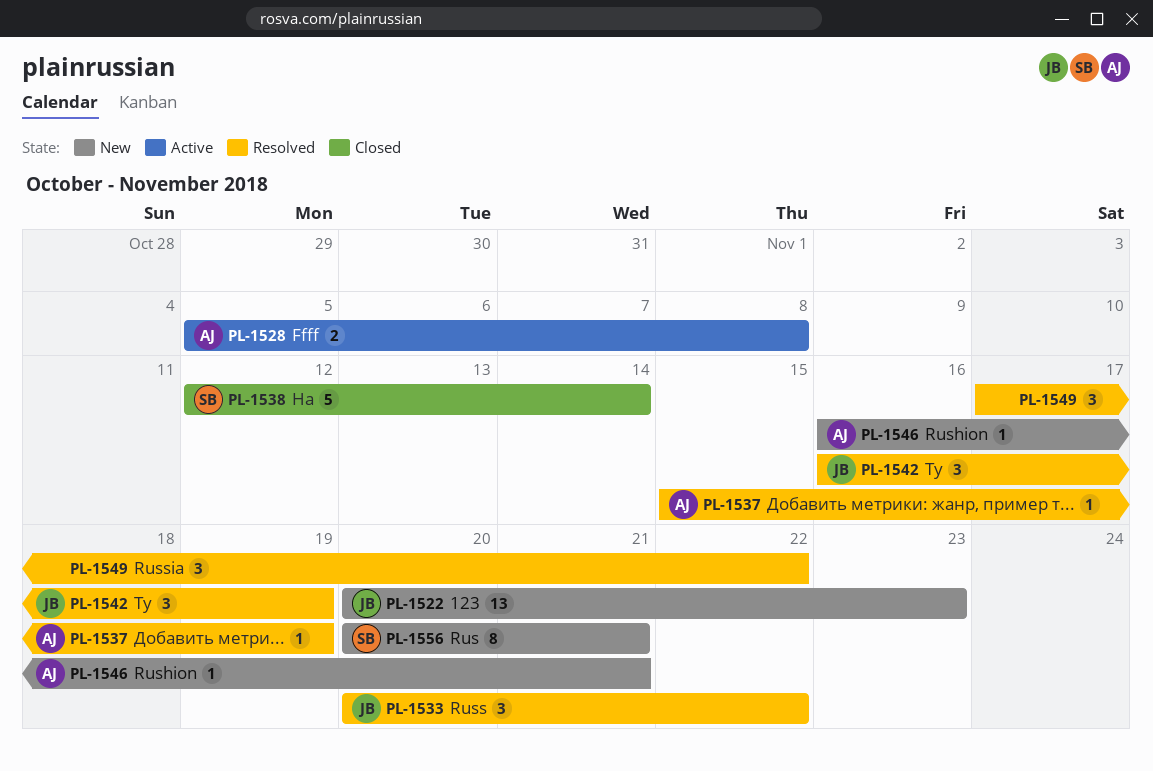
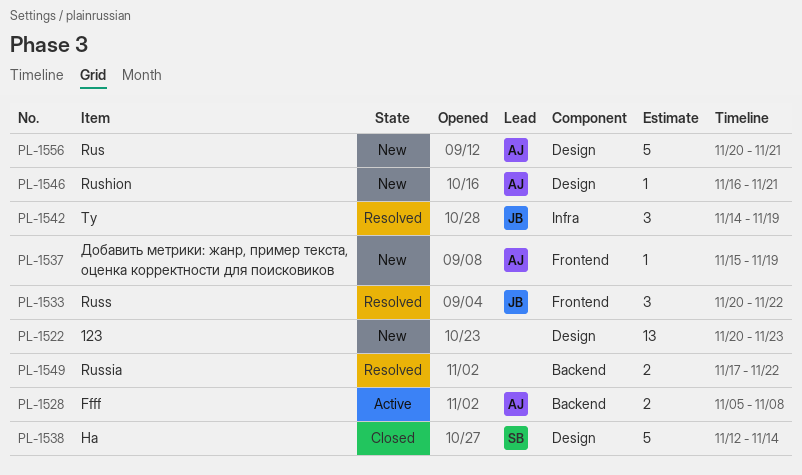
PL-1522, owner: JB -> none
PL-1537, status: Resolved -> New
PL-1542, start: Nov 16 -> Nov 14
PL-1549, estimate: 3 -> 2
PL-1556, owner: SB -> AJ
PL-1556, estimate: 8 -> 5

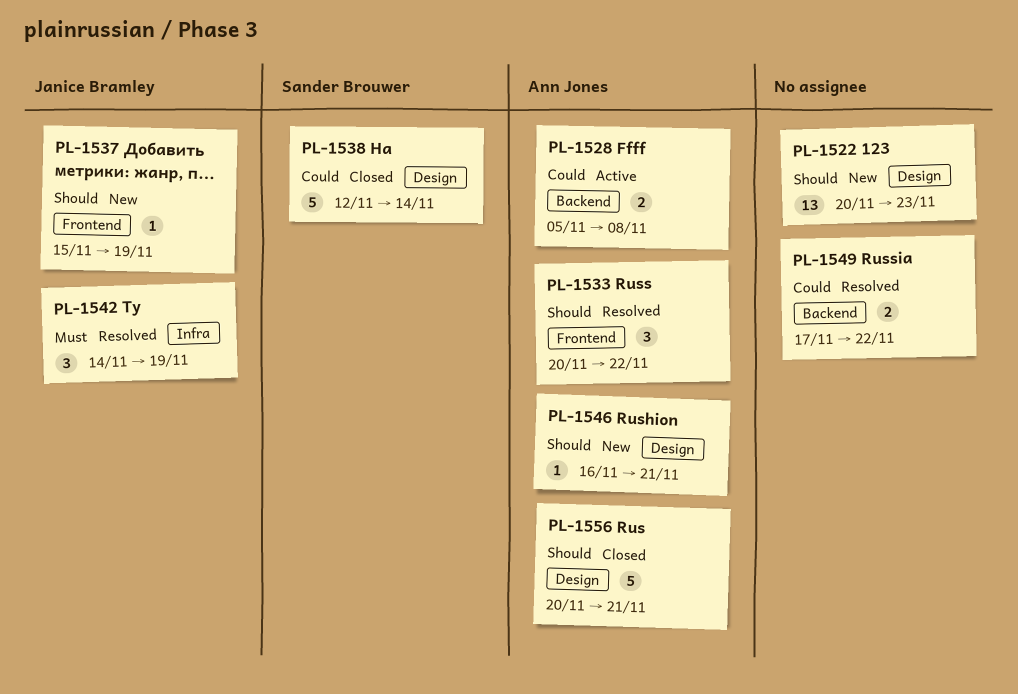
PL-1533, owner: Janice Bramley -> Ann Jones
PL-1537, owner: Ann Jones -> Janice Bramley
PL-1556, status: New -> Closed

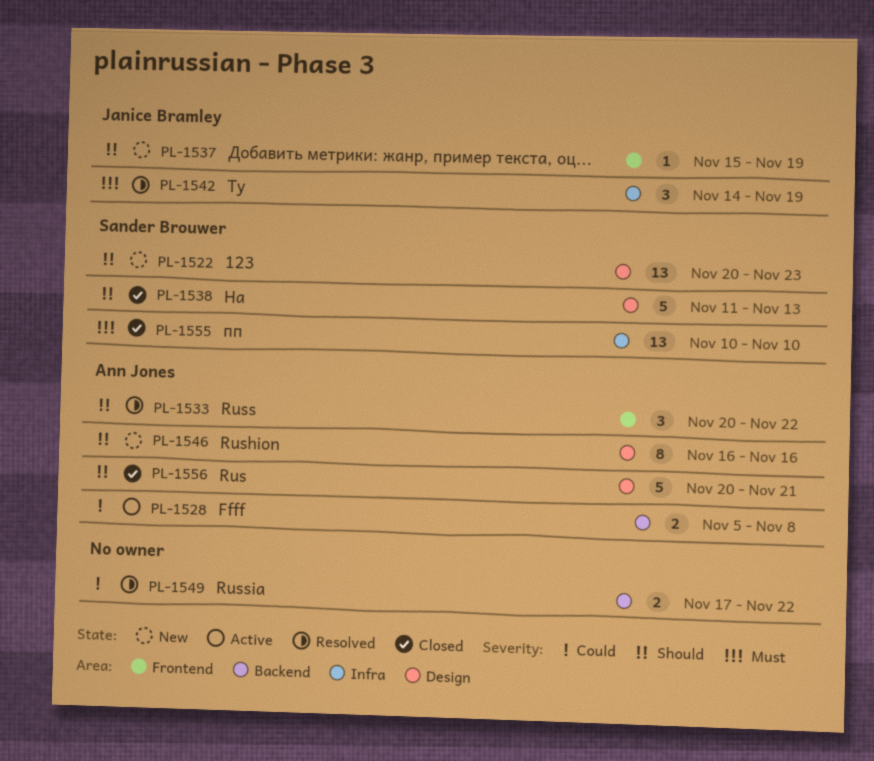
PL-1522, owner: none -> Sander Brouwer
PL-1538, priority: Could -> Should
PL-1538, start: Nov 12 -> Nov 11
PL-1538, due: Nov 14 -> Nov 13
PL-1546, estimate: 1 -> 8
PL-1546, due: Nov 21 -> Nov 16
PL-1555: none -> present

